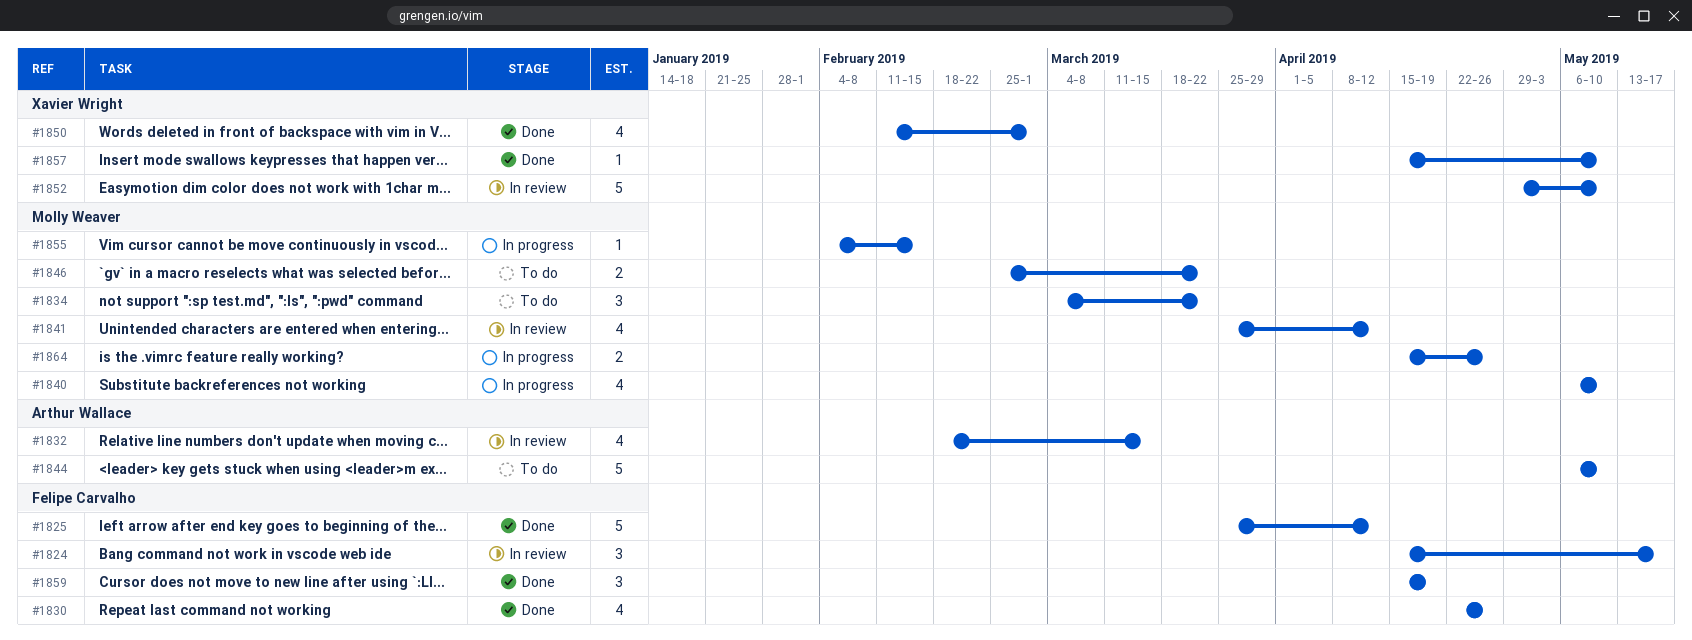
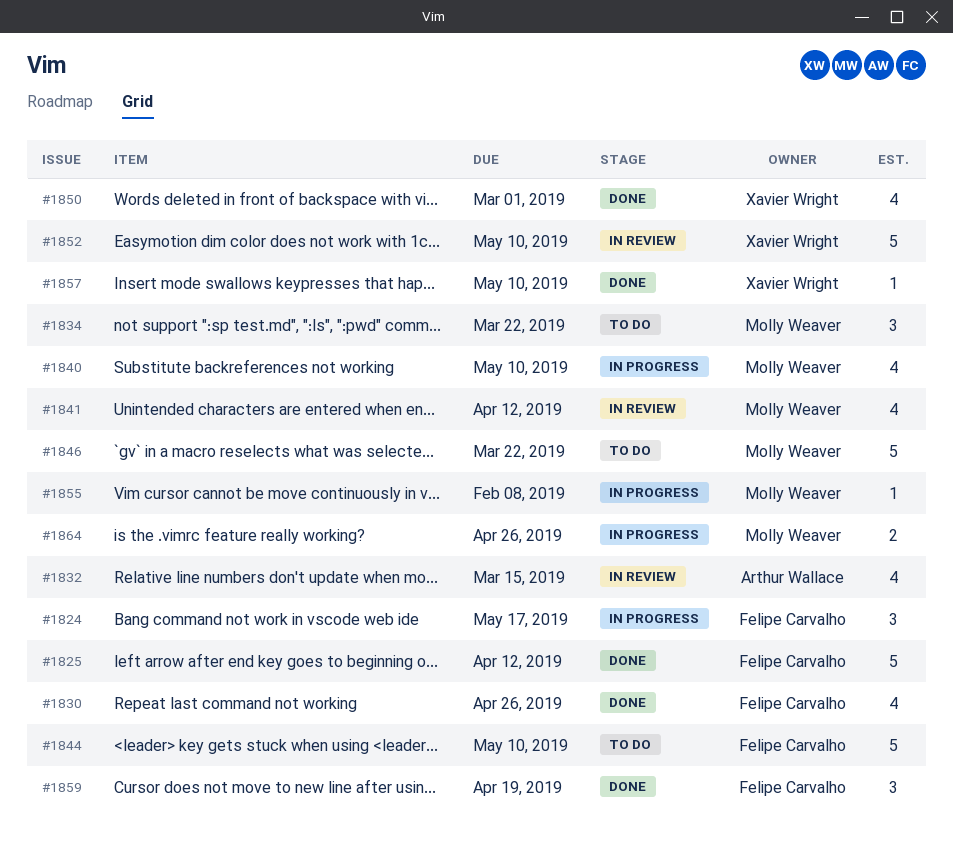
#1824, status: In review -> In progress
#1844, owner: Arthur Wallace -> Felipe Carvalho
#1846, estimate: 2 -> 5
#1855, due: Feb 15 -> Feb 8

